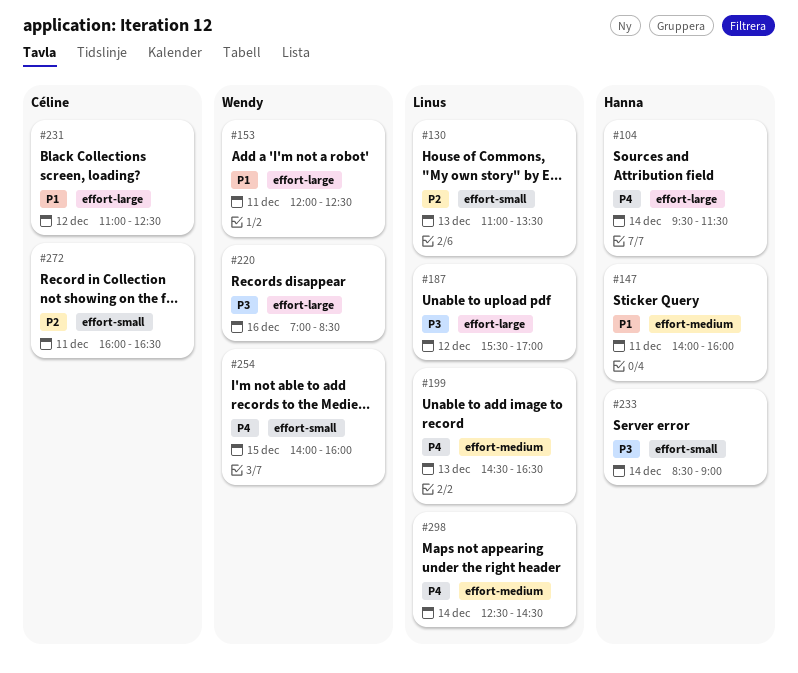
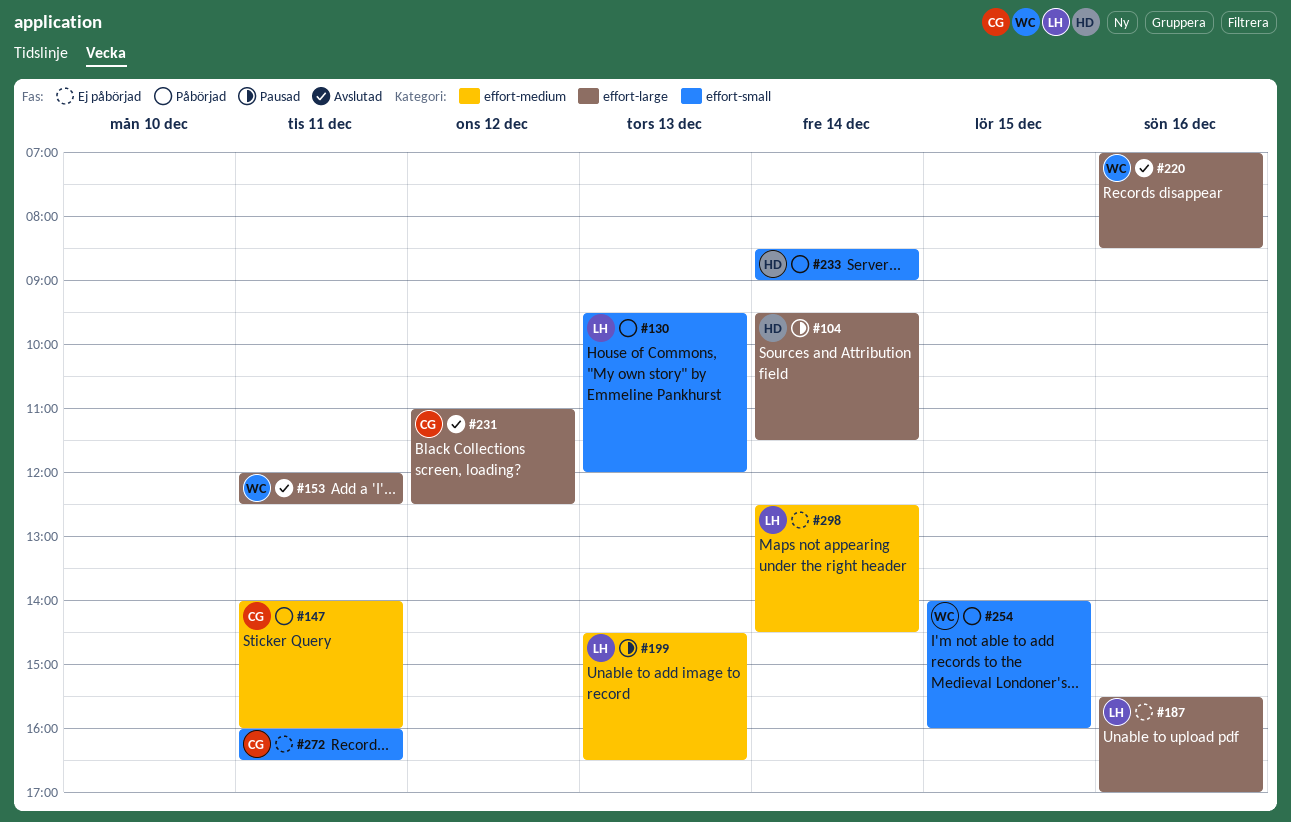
#130, begins: 11:00 -> 09:30
#130, ends: 13:30 -> 12:00
#147, owner: Hanna -> Céline
#187, day: Dec 12 -> Dec 16

